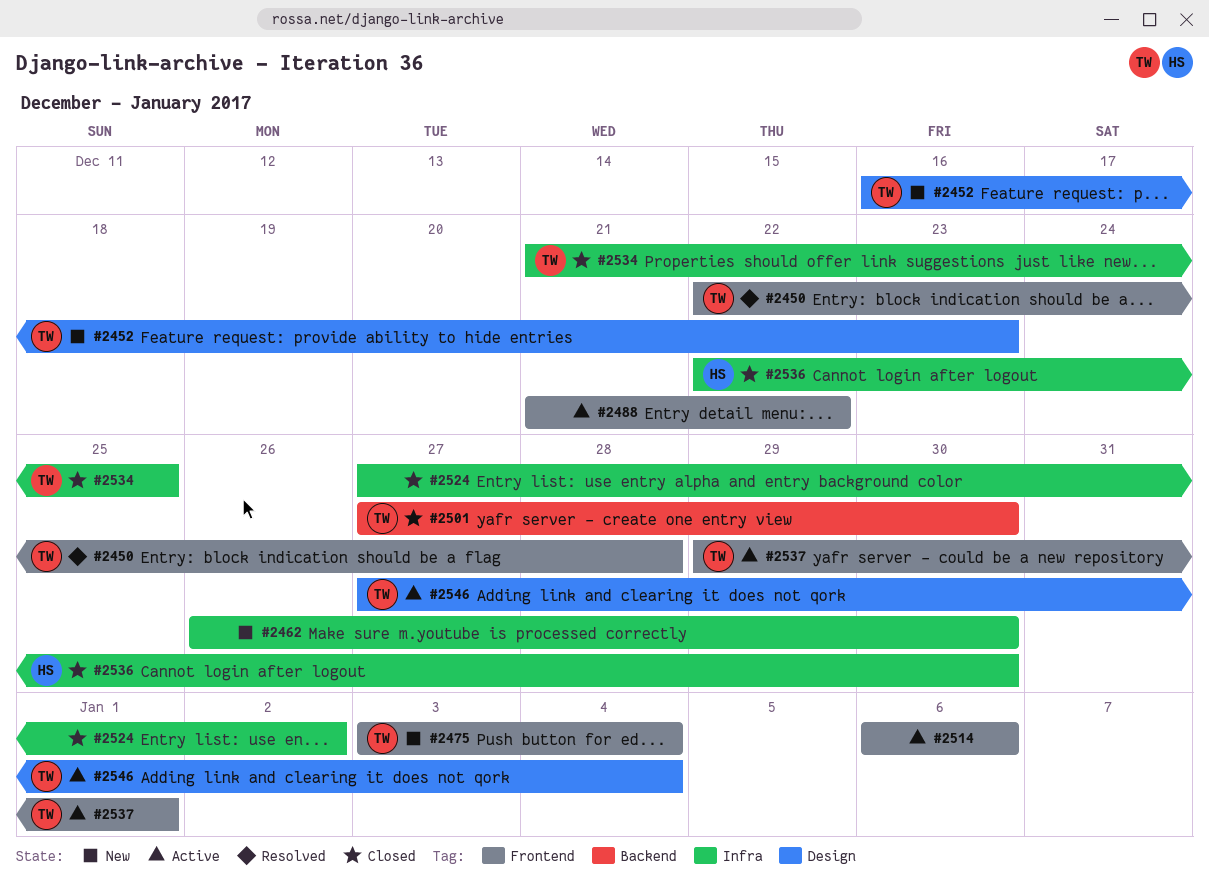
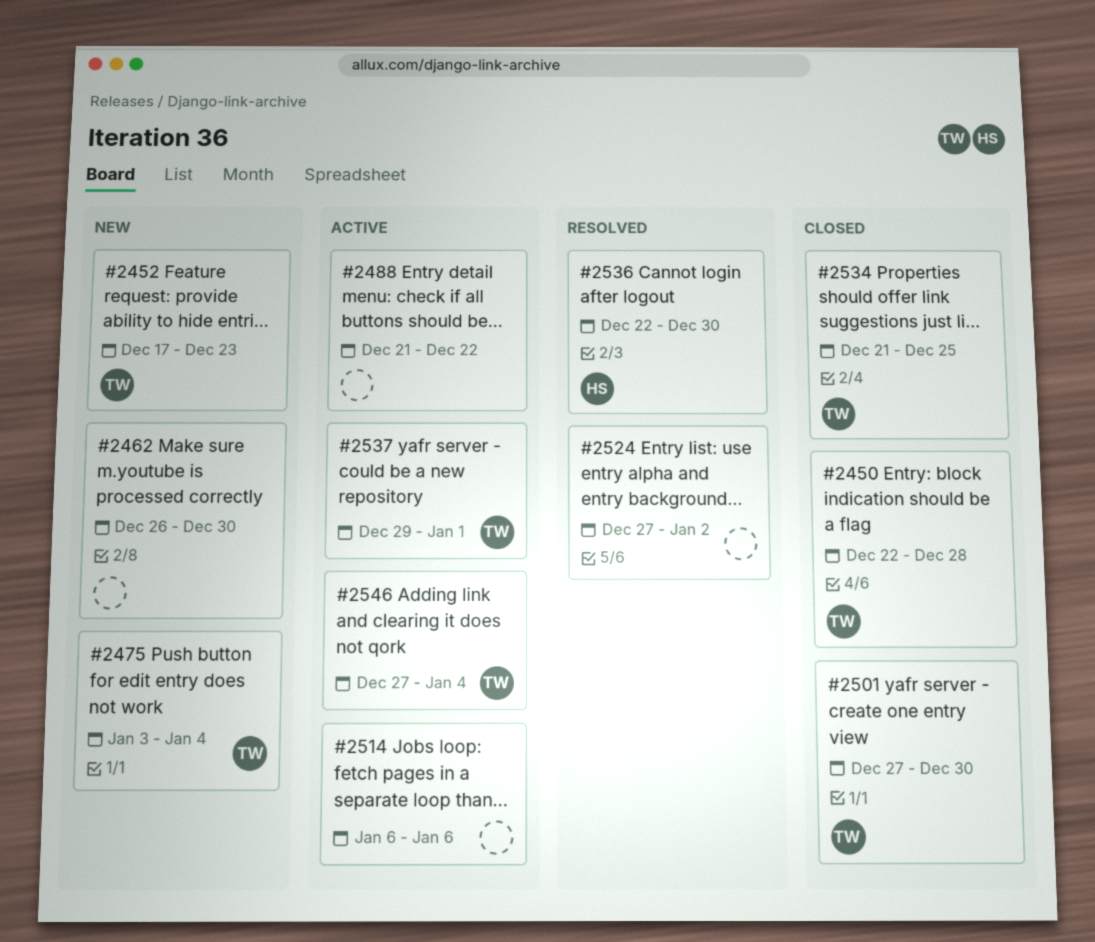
#2450, status: Resolved -> Closed
#2452, start: Dec 16 -> Dec 17
#2524, status: Closed -> Resolved
#2536, status: Closed -> Resolved

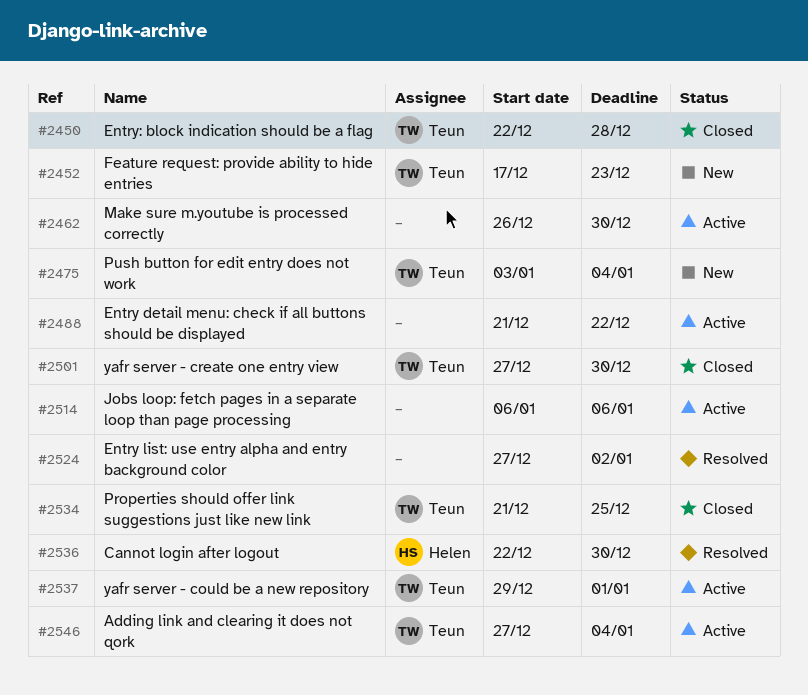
#2462, status: New -> Active

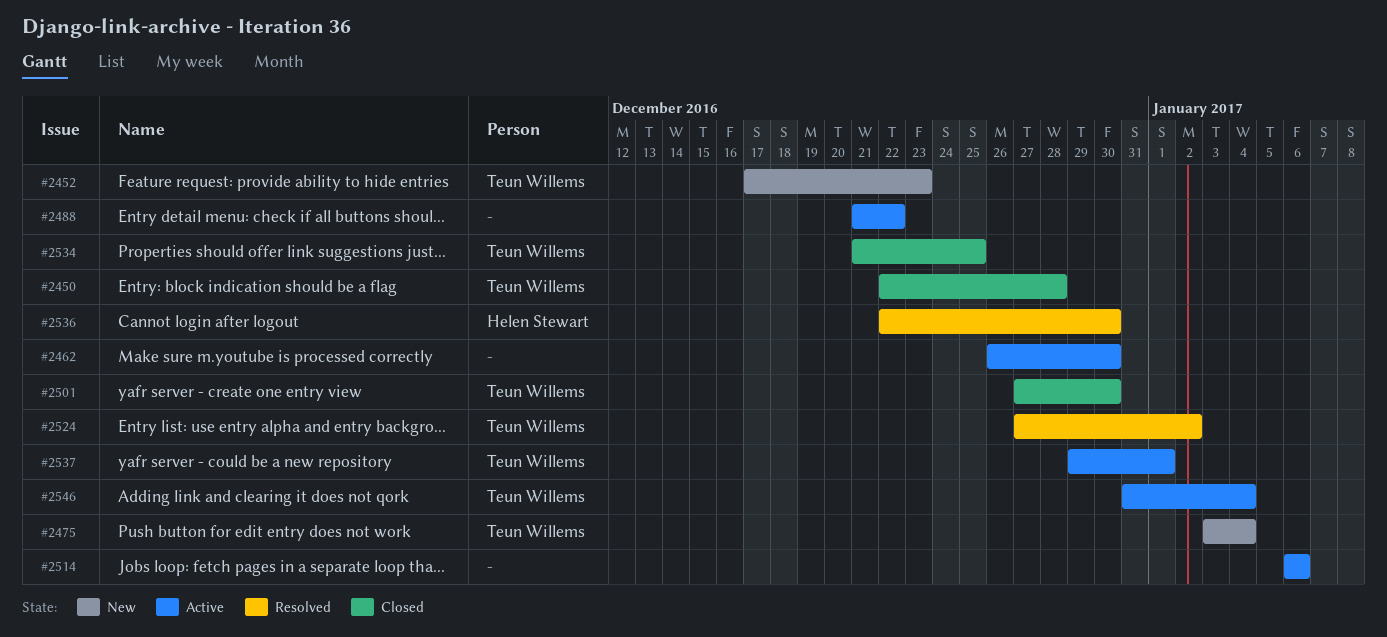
#2524, owner: none -> Teun Willems
#2546, start: Dec 27 -> Dec 31

